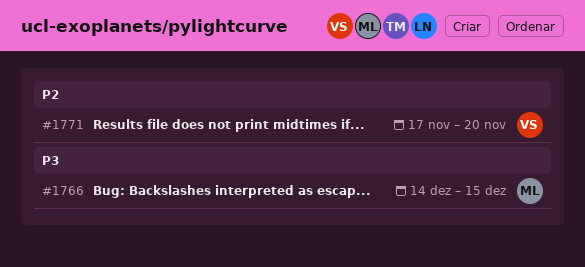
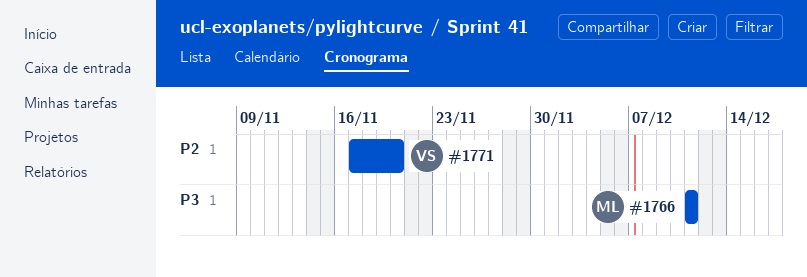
#1766, start: Dec 14 -> Dec 11
#1766, due: Dec 15 -> Dec 11

